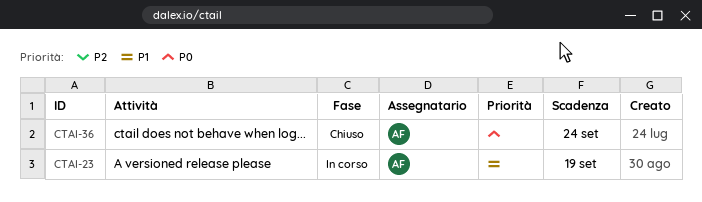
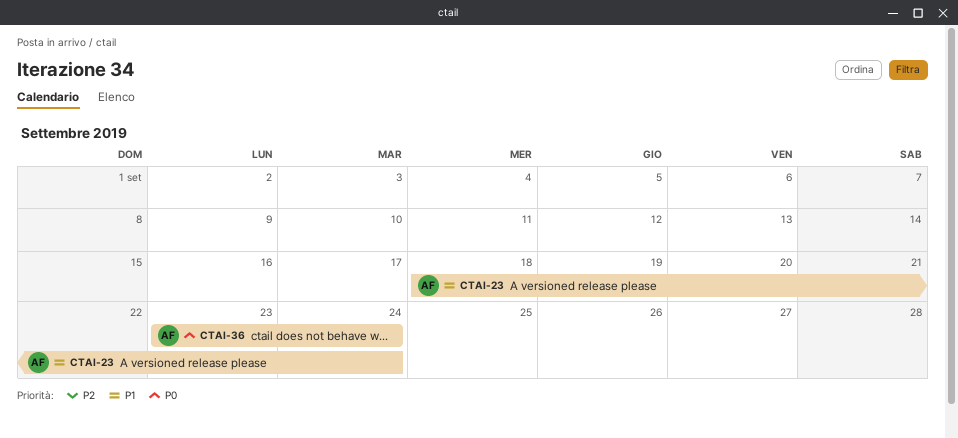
CTAI-23, due: Sep 19 -> Sep 24

